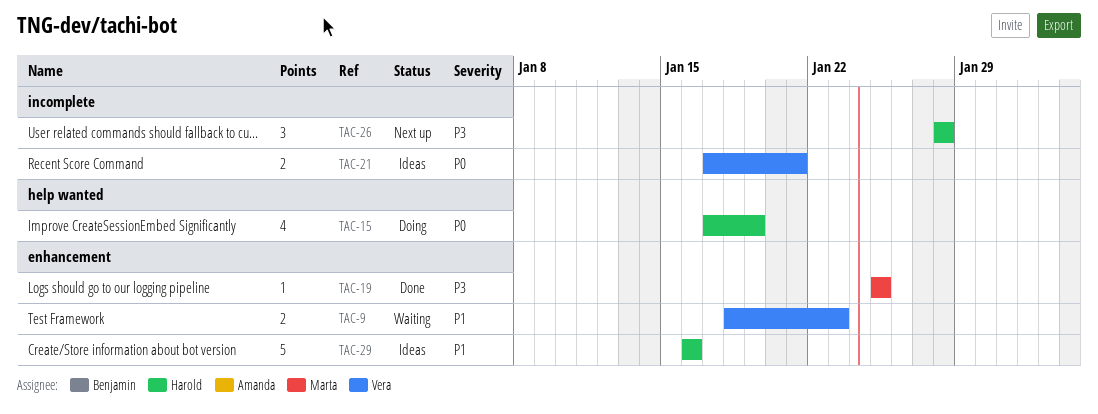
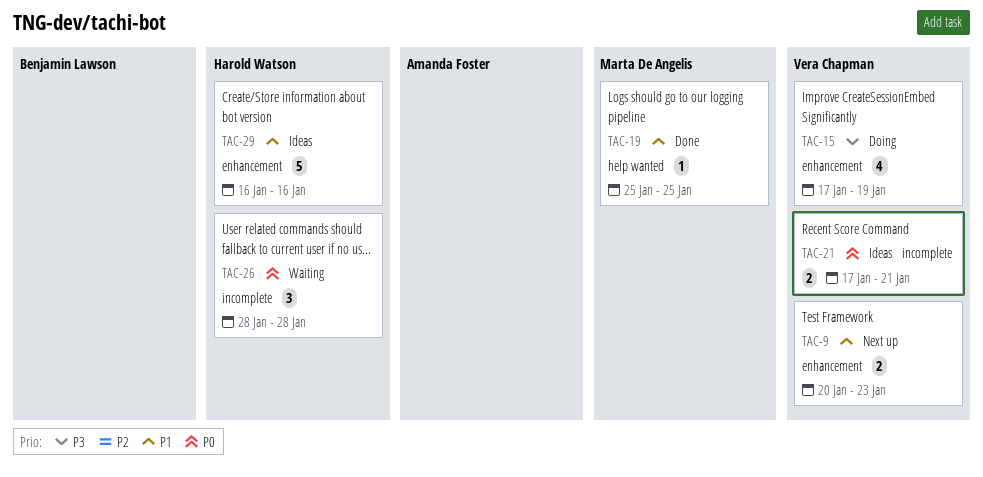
TAC-9, status: Waiting -> Next up
TAC-9, start: Jan 18 -> Jan 20
TAC-15, owner: Harold Watson -> Vera Chapman
TAC-15, priority: P0 -> P3
TAC-15, label: help wanted -> enhancement
TAC-19, priority: P3 -> P1
TAC-19, label: enhancement -> help wanted
TAC-26, status: Next up -> Waiting
TAC-26, priority: P3 -> P0

